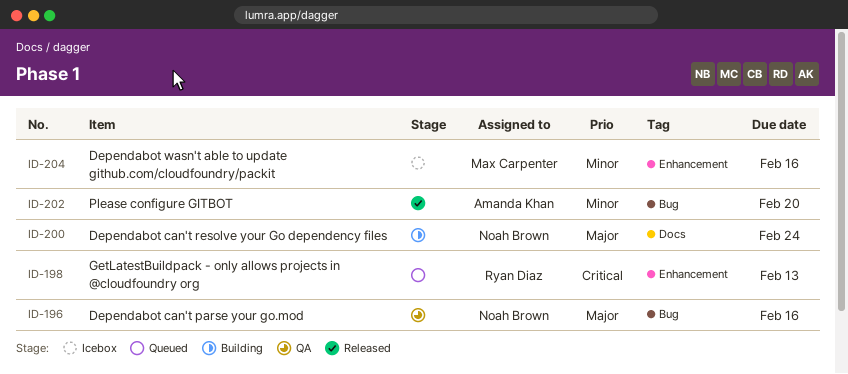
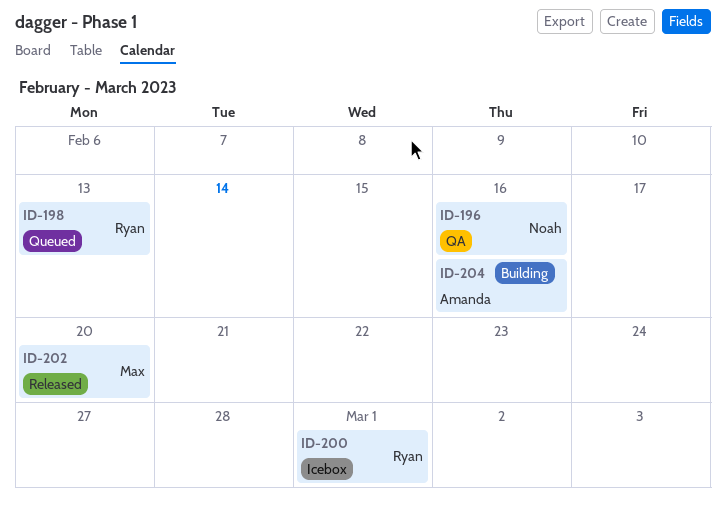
ID-200, status: Building -> Icebox
ID-200, owner: Noah Brown -> Ryan Diaz
ID-200, due: Feb 24 -> Mar 1
ID-202, owner: Amanda Khan -> Max Carpenter
ID-204, status: Icebox -> Building
ID-204, owner: Max Carpenter -> Amanda Khan

